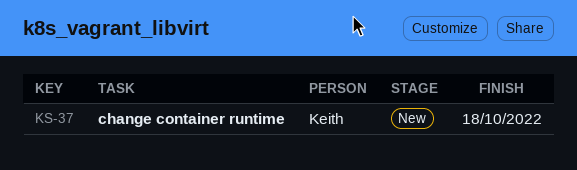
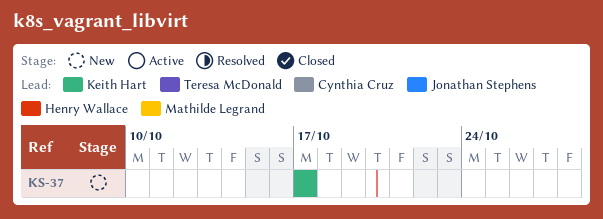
KS-37, due: Oct 18 -> Oct 17

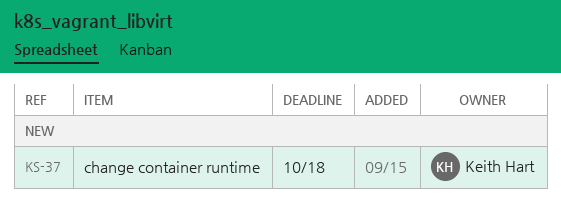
KS-37, due: Oct 17 -> Oct 18

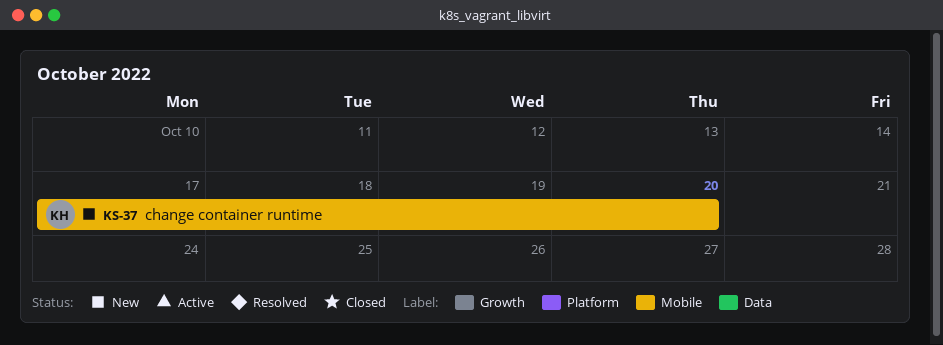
KS-37, due: Oct 18 -> Oct 20

